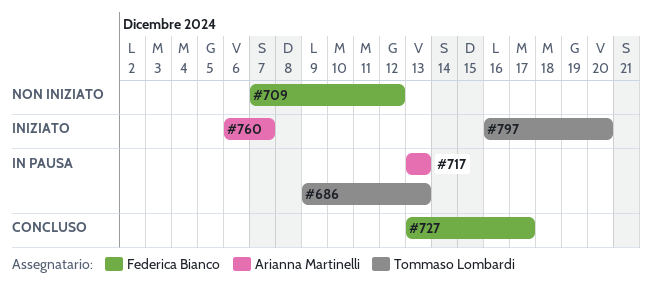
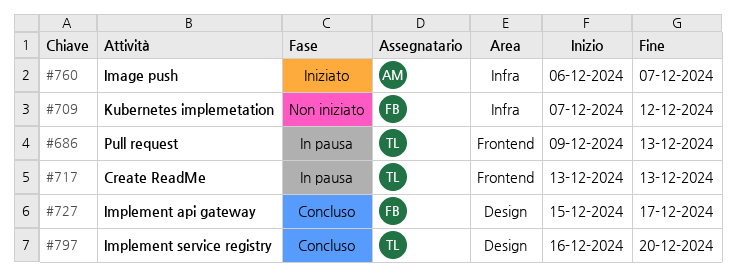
#717, owner: Arianna Martinelli -> Tommaso Lombardi
#727, start: Dec 13 -> Dec 15
#797, status: Iniziato -> Concluso

